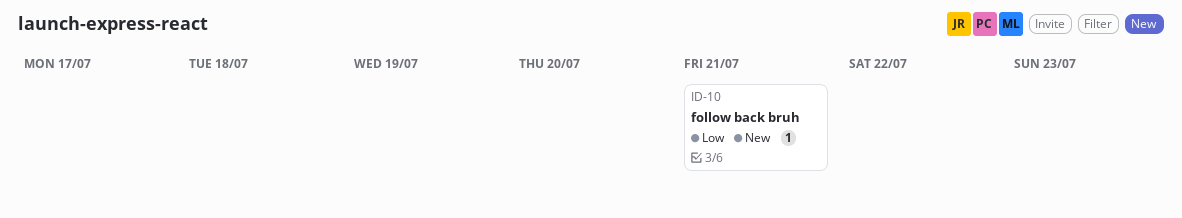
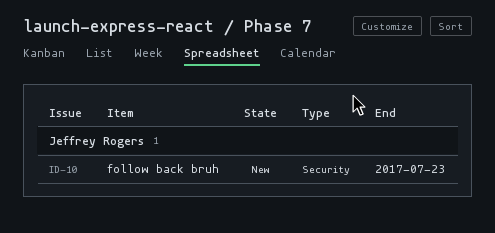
ID-10, due: Jul 21 -> Jul 23

